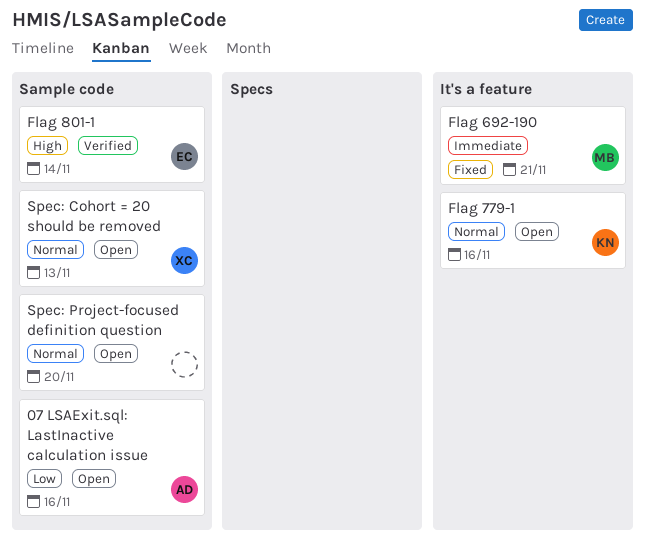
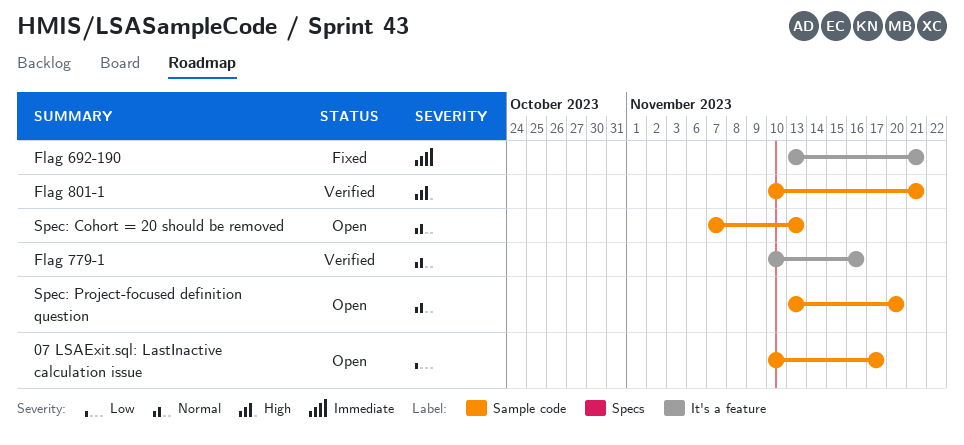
07 LSAExit.sql: LastInactive calculation issue, due: Nov 16 -> Nov 17
Flag 779-1, status: Open -> Verified
Flag 801-1, due: Nov 14 -> Nov 21

